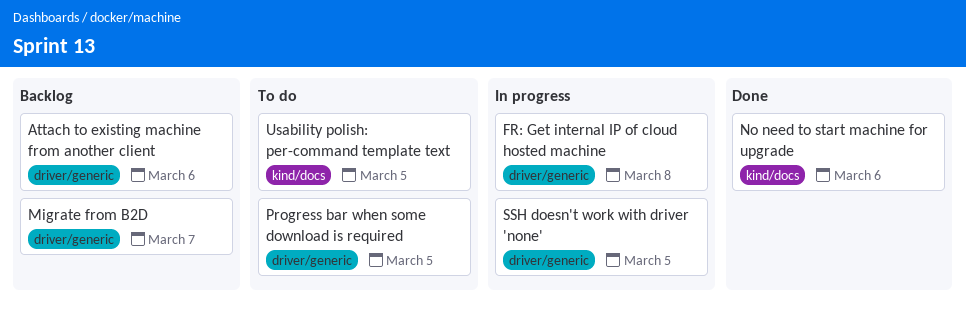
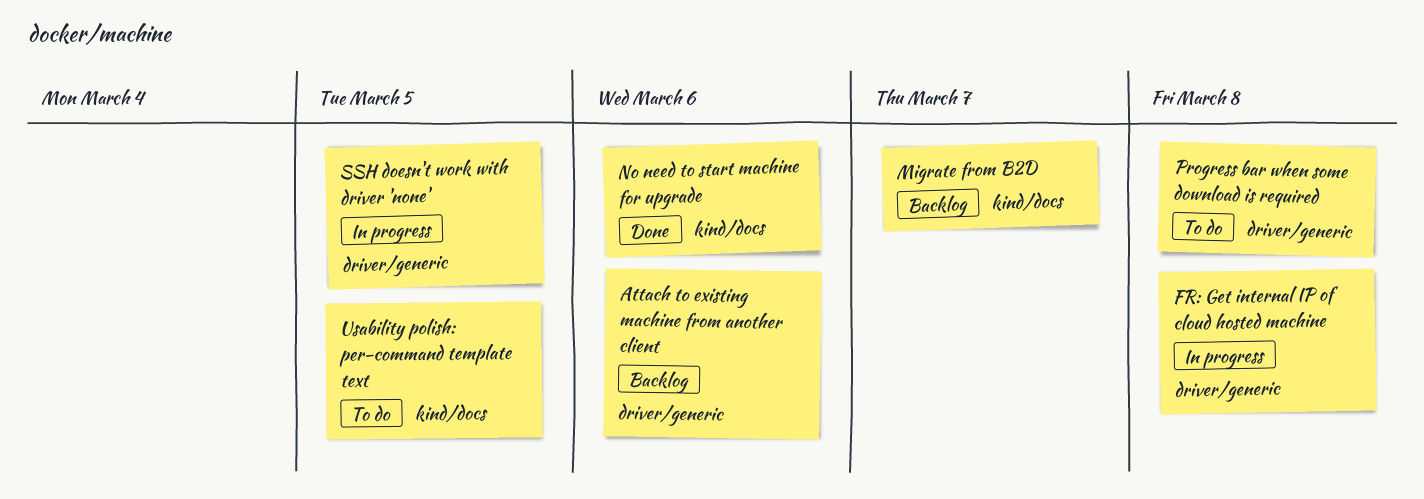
Migrate from B2D, label: driver/generic -> kind/docs
Progress bar when some download is required, due: Mar 5 -> Mar 8

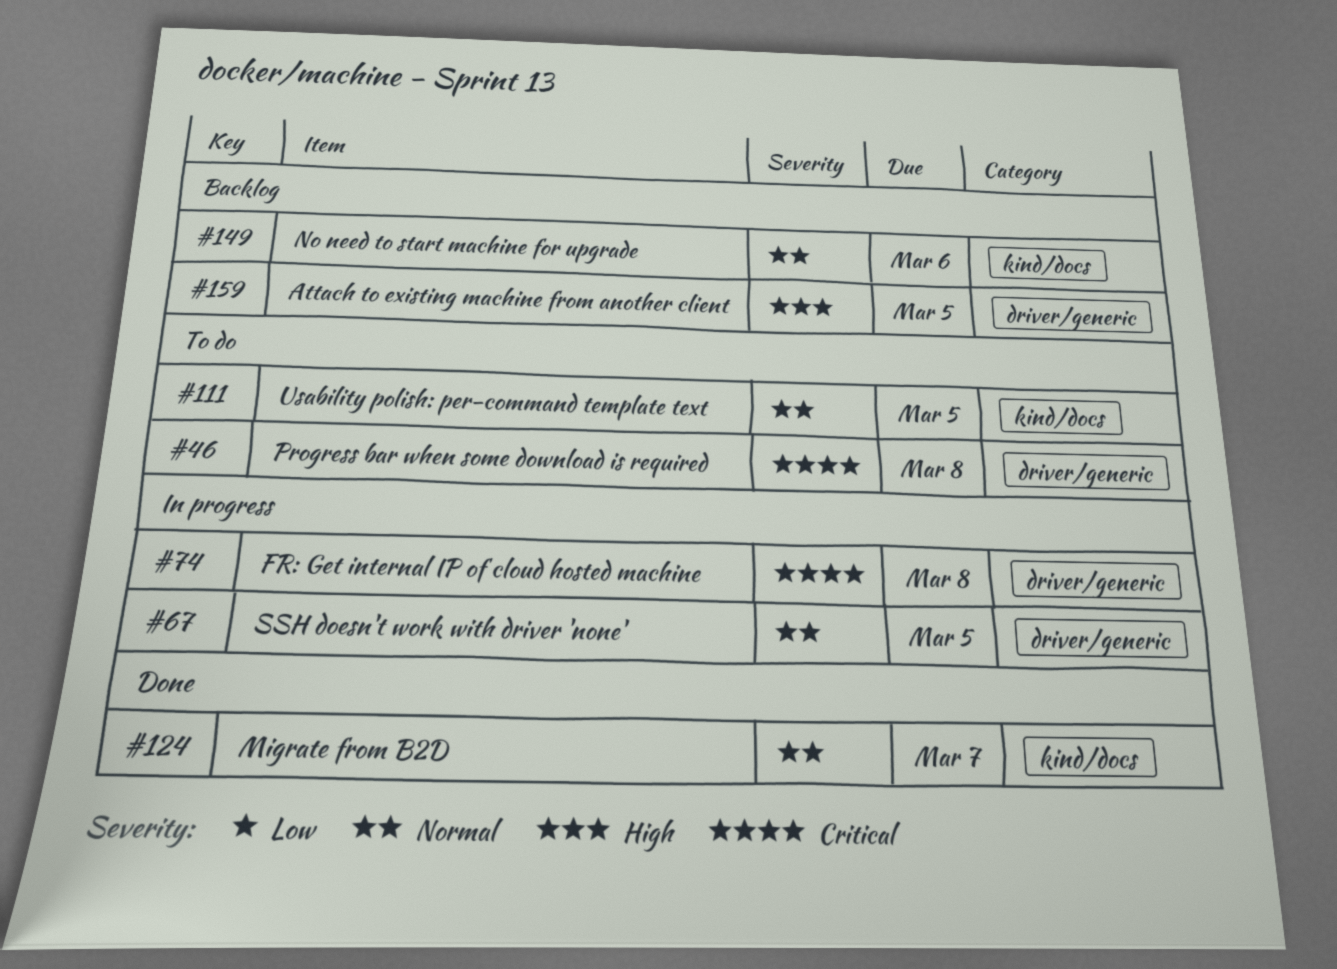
Attach to existing machine from another client, due: Mar 6 -> Mar 5
Migrate from B2D, status: Backlog -> Done
No need to start machine for upgrade, status: Done -> Backlog

